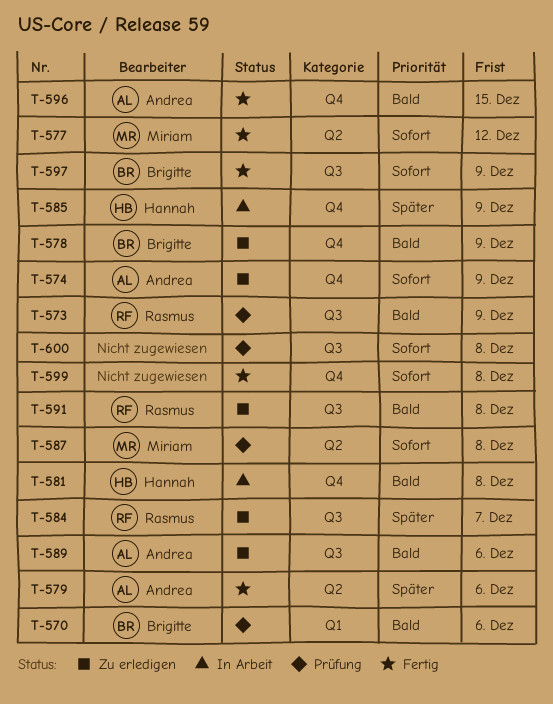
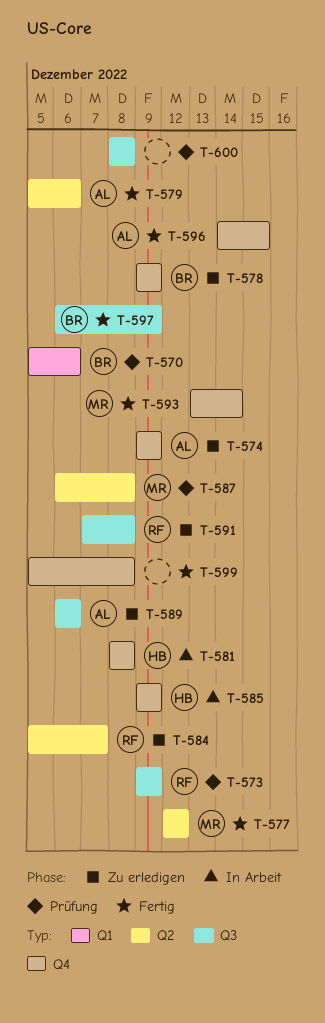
T-584, label: Q3 -> Q2
T-593: none -> present

